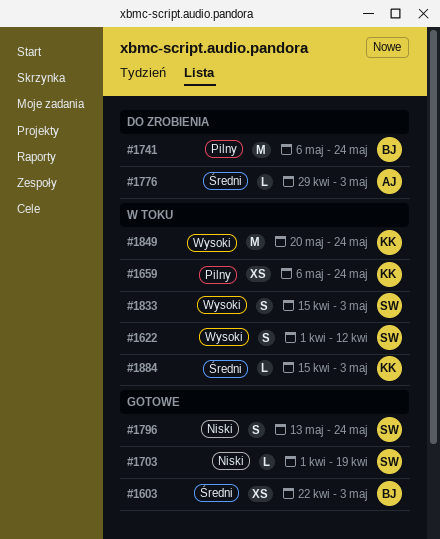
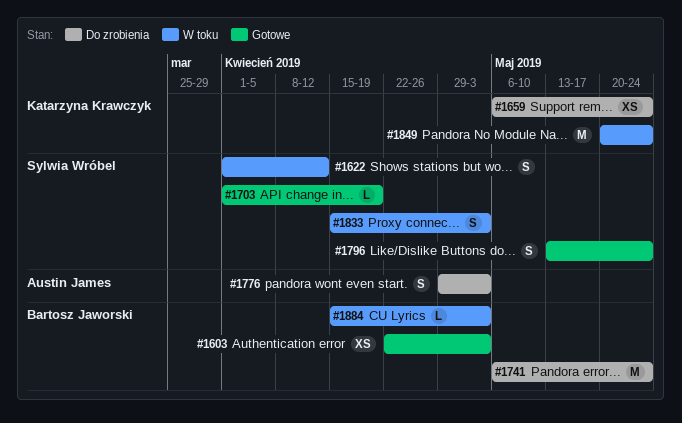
#1659, status: W toku -> Do zrobienia
#1776, estimate: L -> S
#1884, owner: Katarzyna Krawczyk -> Bartosz Jaworski

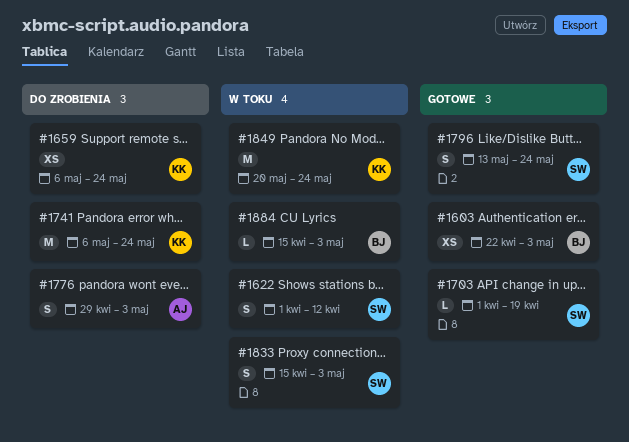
#1741, owner: Bartosz Jaworski -> Katarzyna Krawczyk

